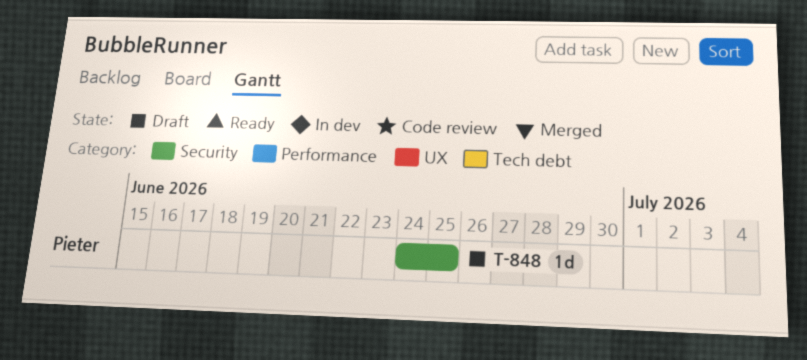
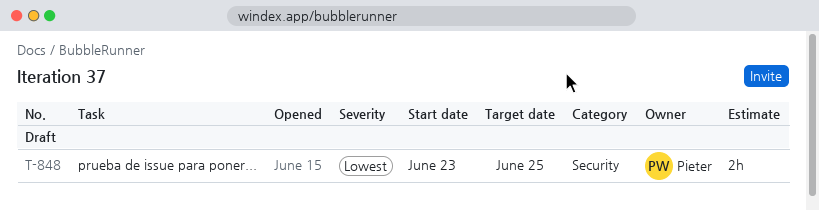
T-848, estimate: 1d -> 2h
T-848, start: Jun 24 -> Jun 23

